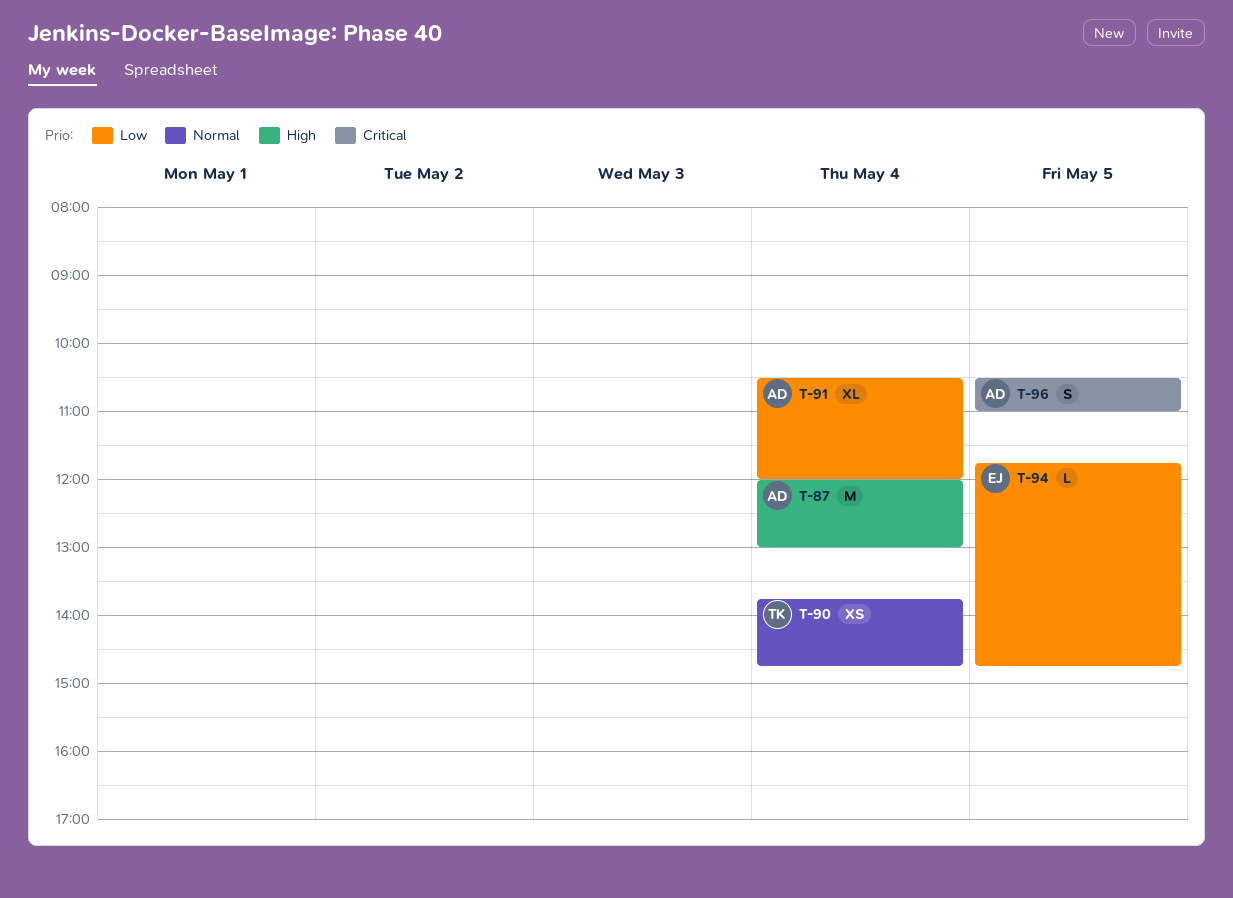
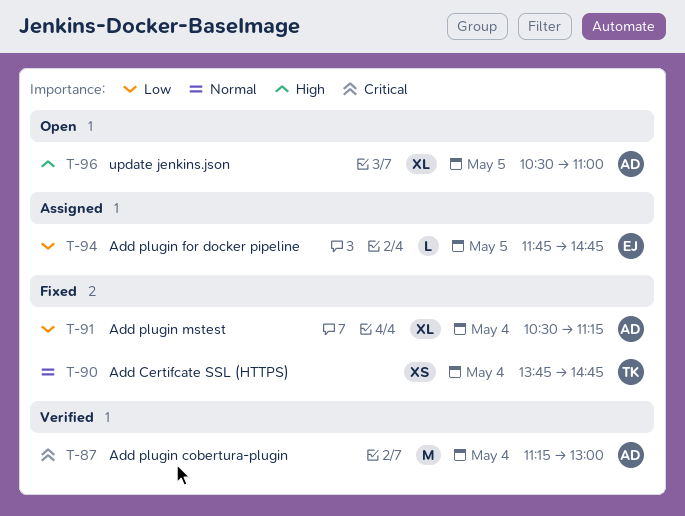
T-87, priority: High -> Critical
T-87, begins: 12:00 -> 11:15
T-91, ends: 12:00 -> 11:15
T-96, priority: Critical -> High
T-96, estimate: S -> XL

